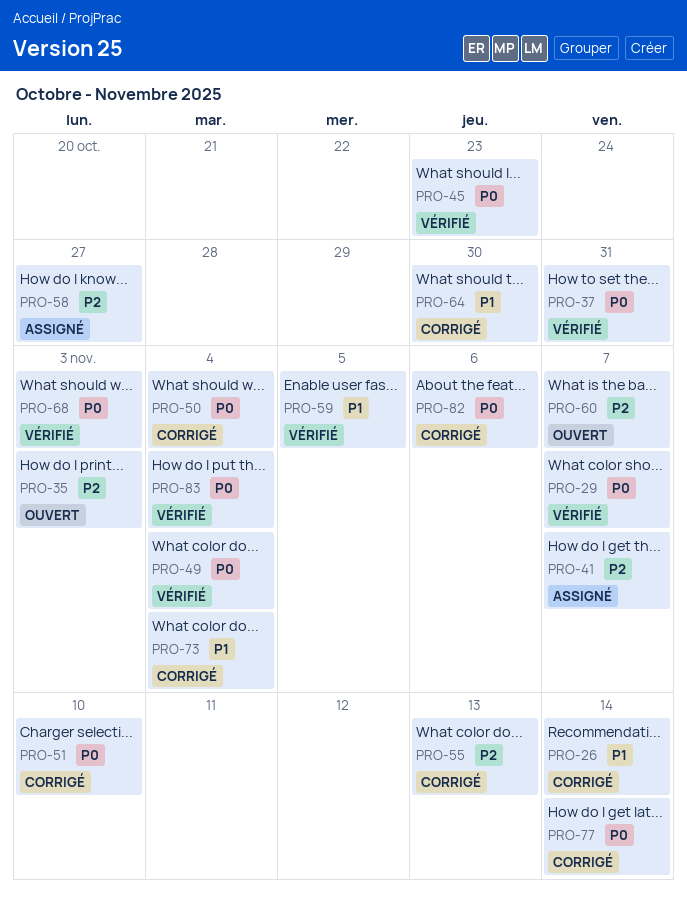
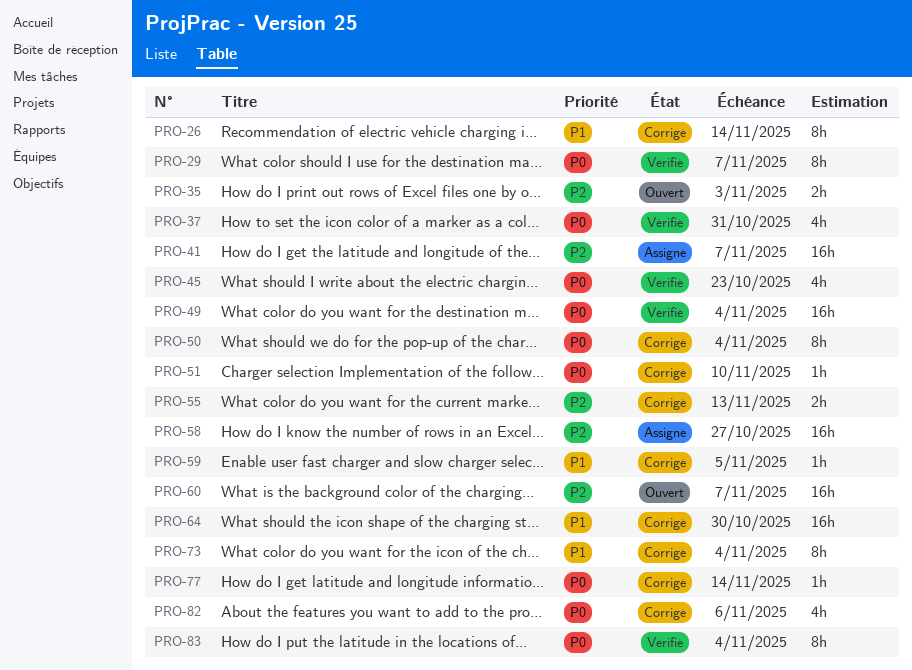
PRO-59, status: Vérifié -> Corrigé
PRO-68: present -> none

